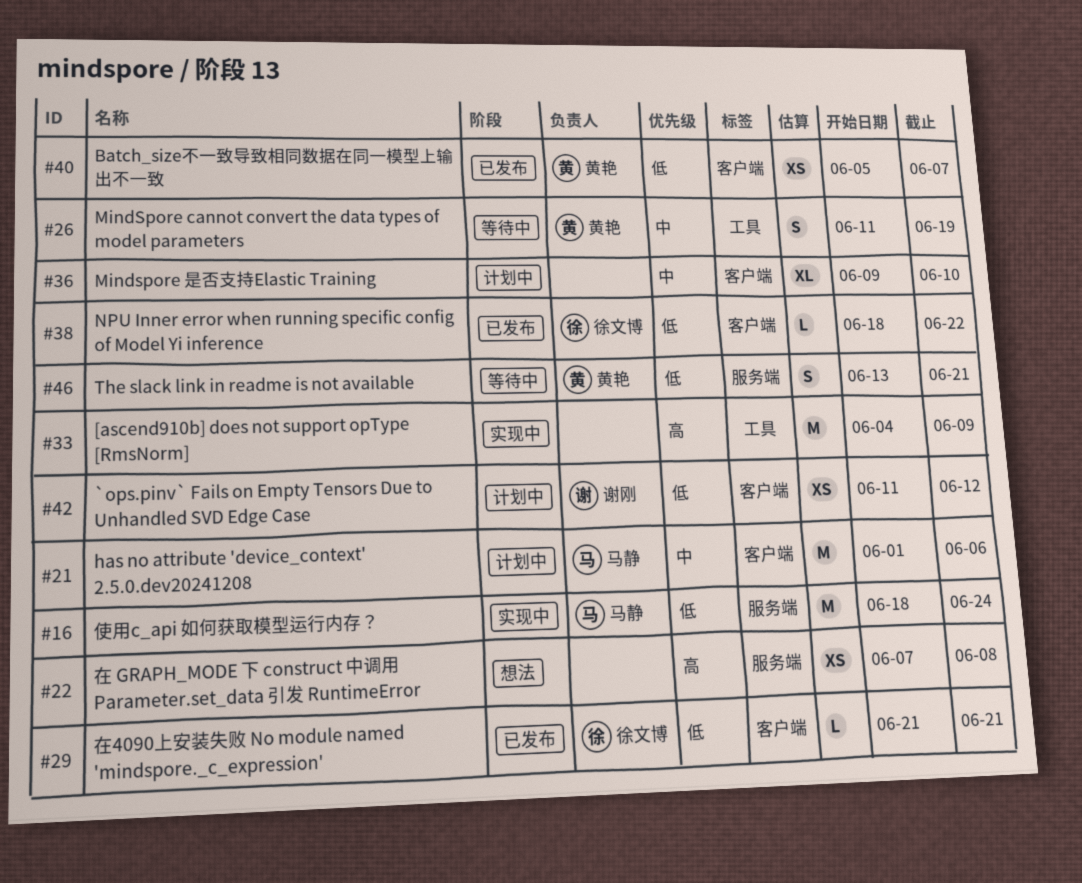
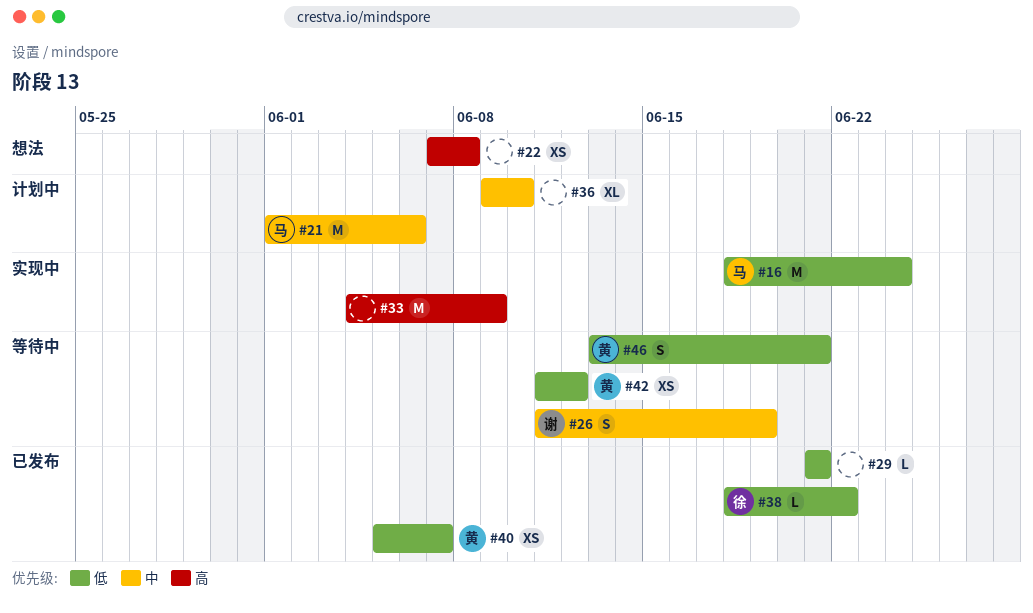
#26, owner: 黄艳 -> 谢刚
#29, owner: 徐文博 -> none
#42, status: 计划中 -> 等待中
#42, owner: 谢刚 -> 黄艳

